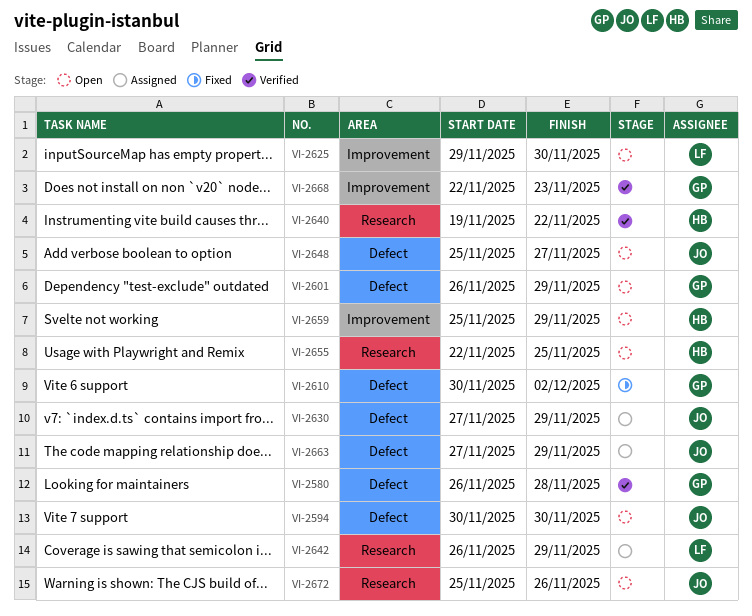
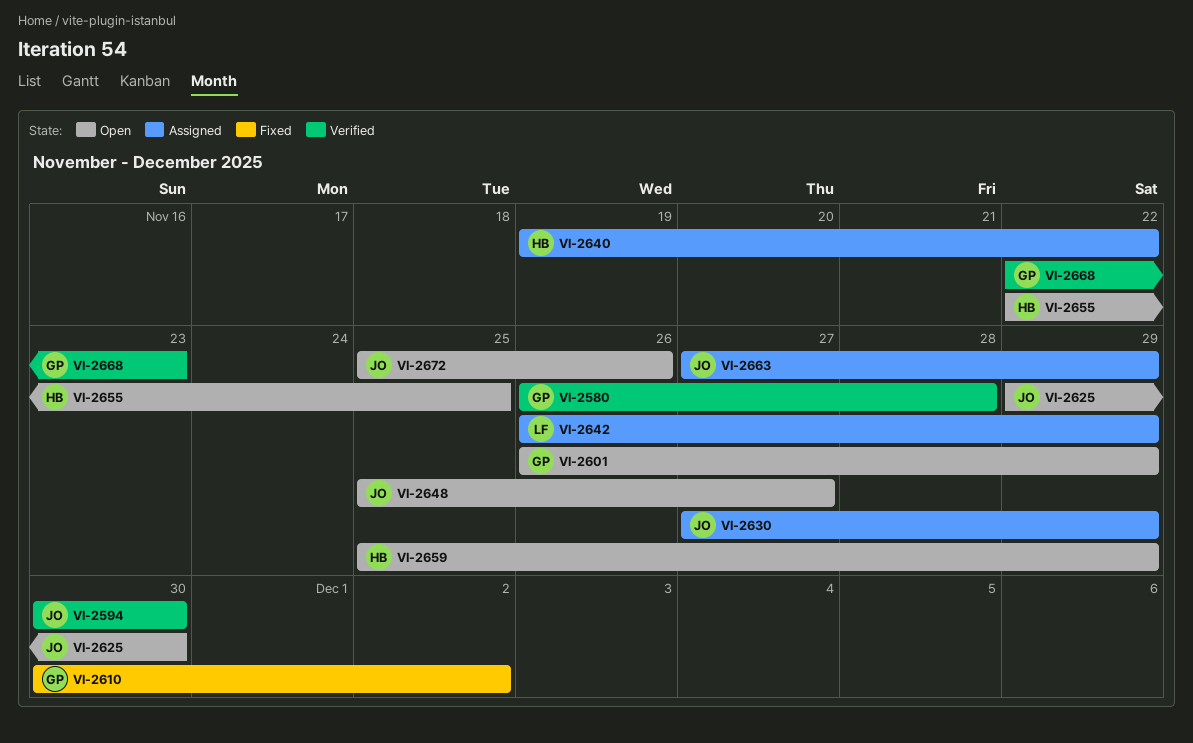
VI-2594, status: Open -> Verified
VI-2625, owner: LF -> JO
VI-2640, status: Verified -> Assigned

